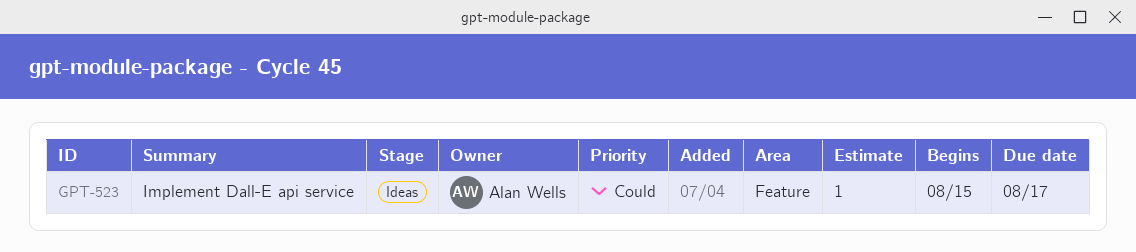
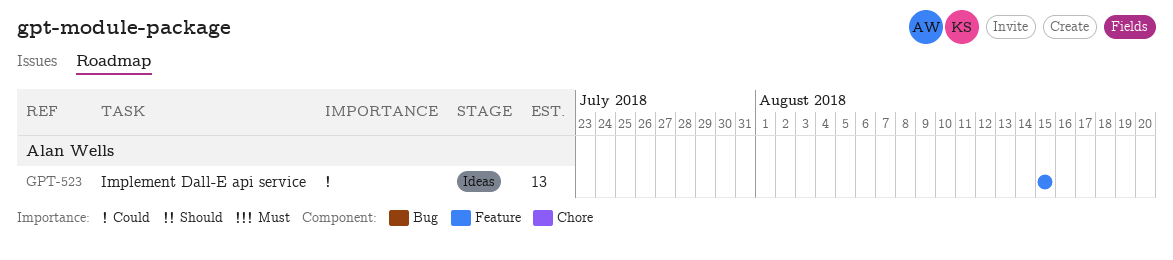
GPT-523, estimate: 1 -> 13
GPT-523, due: Aug 17 -> Aug 15

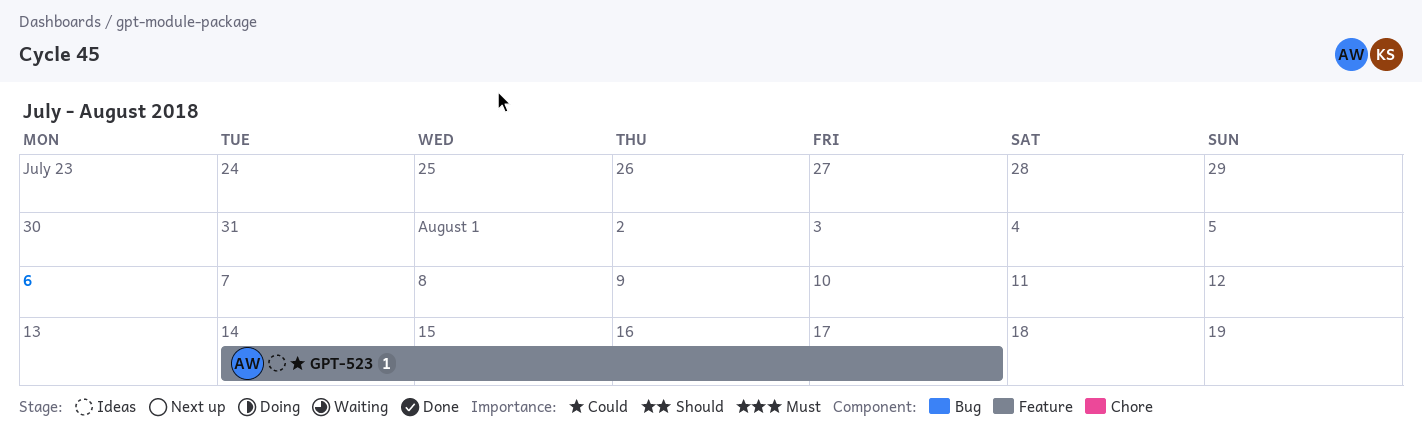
GPT-523, estimate: 13 -> 1
GPT-523, start: Aug 15 -> Aug 14
GPT-523, due: Aug 15 -> Aug 17

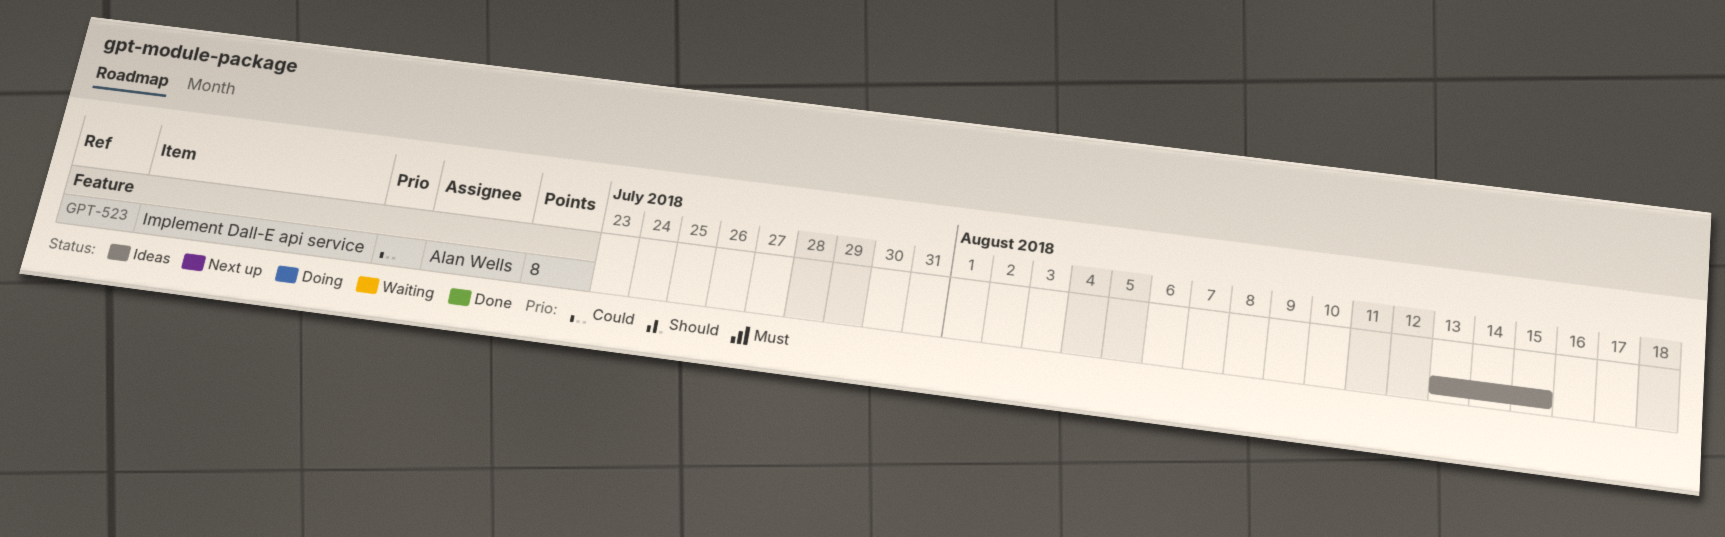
GPT-523, estimate: 1 -> 8
GPT-523, start: Aug 14 -> Aug 13
GPT-523, due: Aug 17 -> Aug 15

